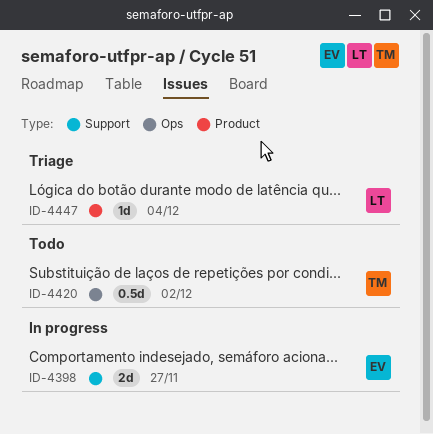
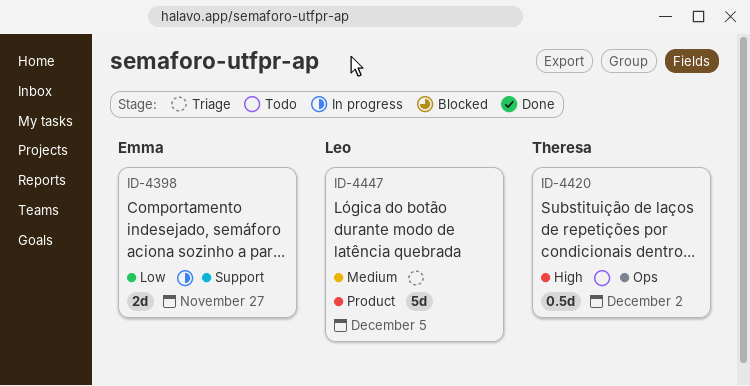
ID-4447, estimate: 1d -> 5d
ID-4447, due: Dec 4 -> Dec 5

